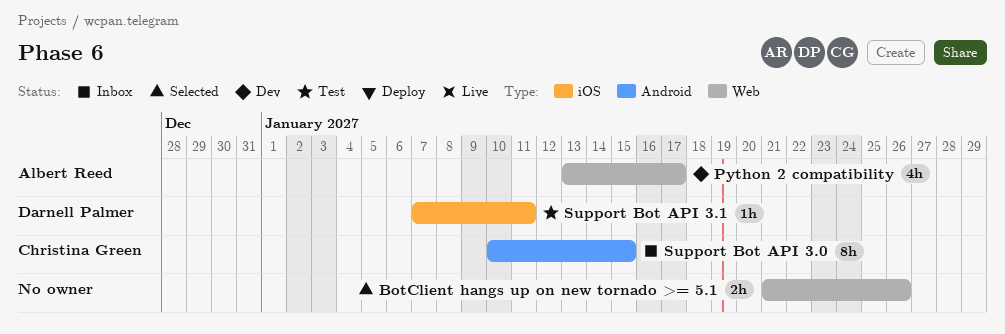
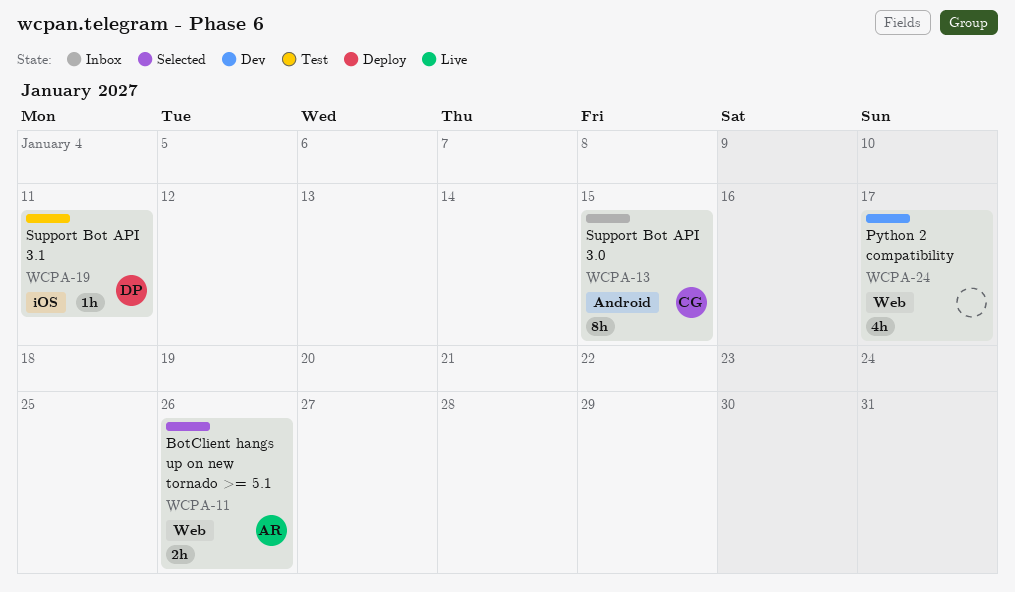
BotClient hangs up on new tornado >= 5.1, owner: none -> Albert Reed
Python 2 compatibility, owner: Albert Reed -> none

